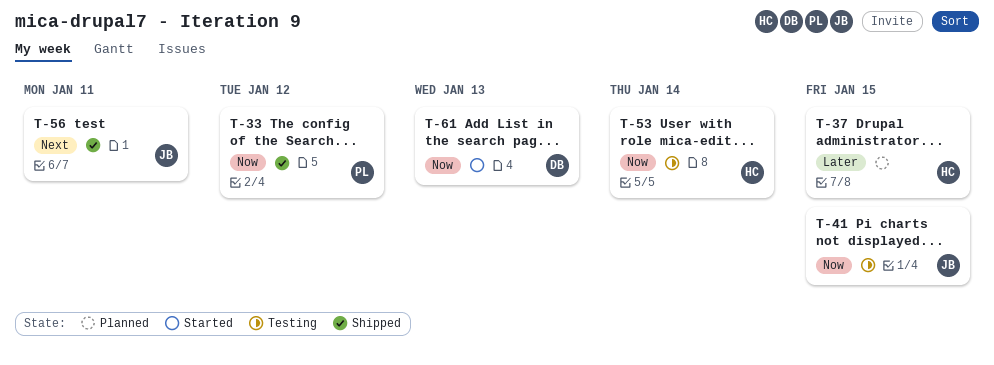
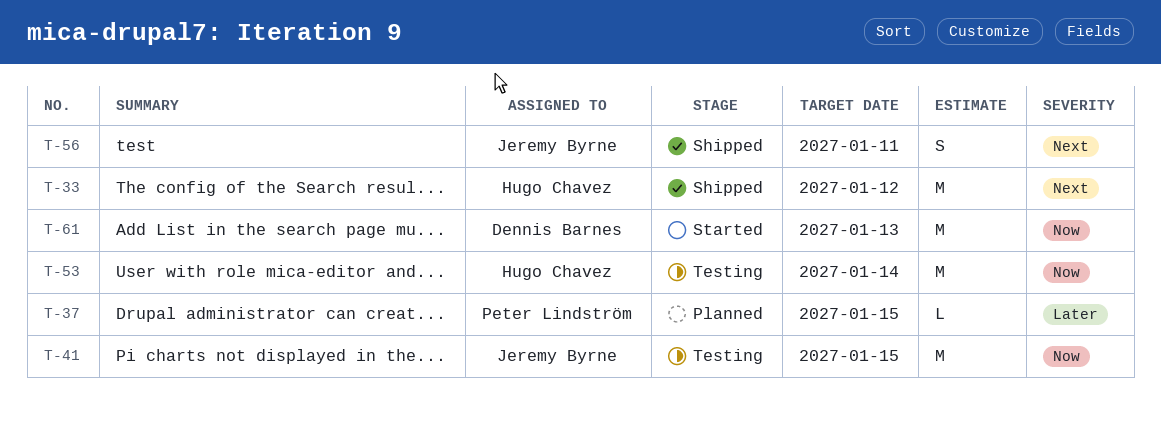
T-33, owner: Peter Lindström -> Hugo Chavez
T-33, priority: Now -> Next
T-37, owner: Hugo Chavez -> Peter Lindström

